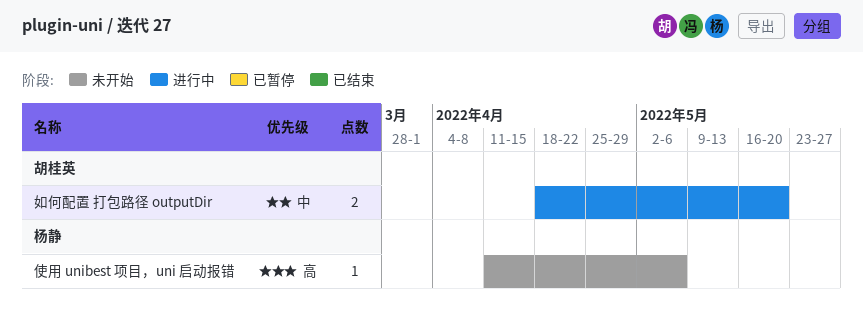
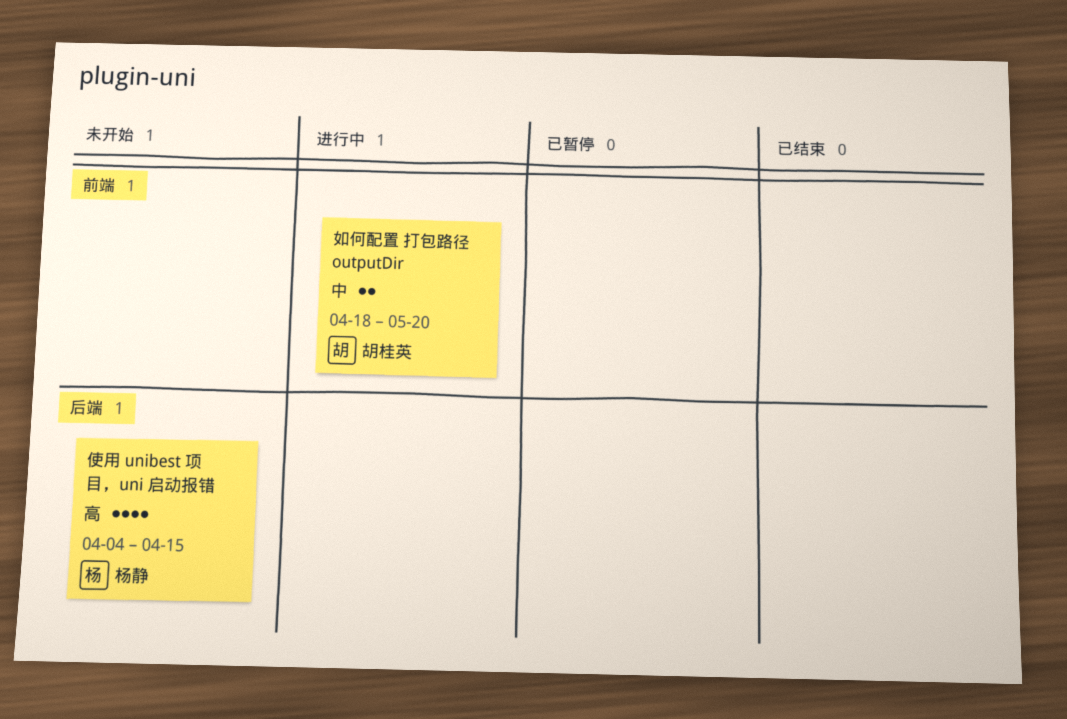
使用 unibest 项目，uni 启动报错, estimate: 1 -> 4
使用 unibest 项目，uni 启动报错, start: Apr 11 -> Apr 4
使用 unibest 项目，uni 启动报错, due: May 6 -> Apr 15

